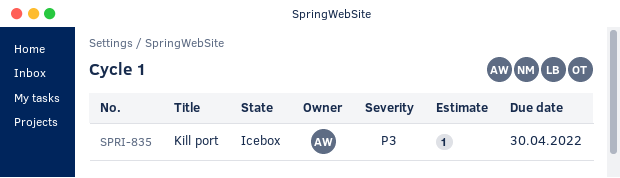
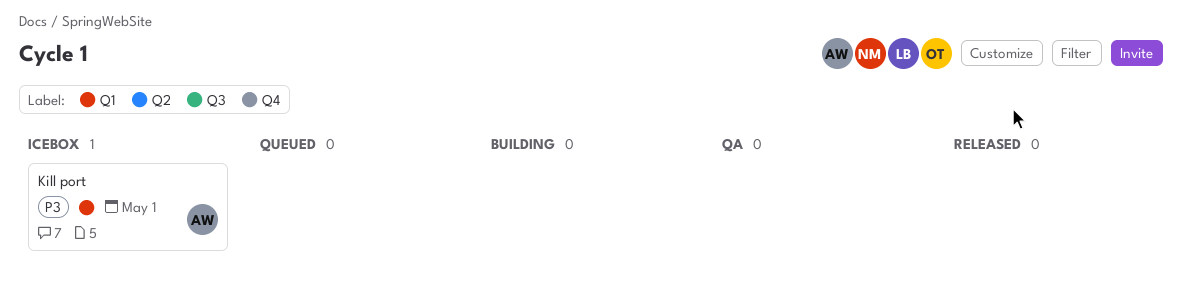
Kill port, due: Apr 30 -> May 1

